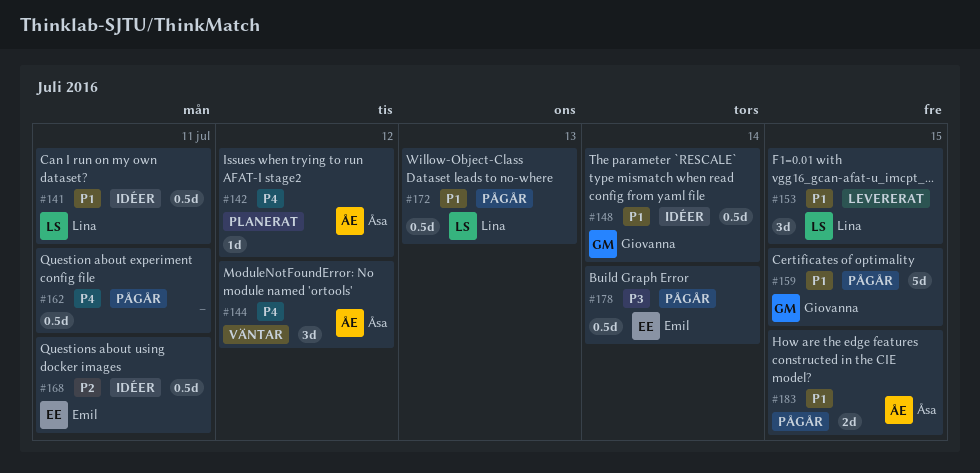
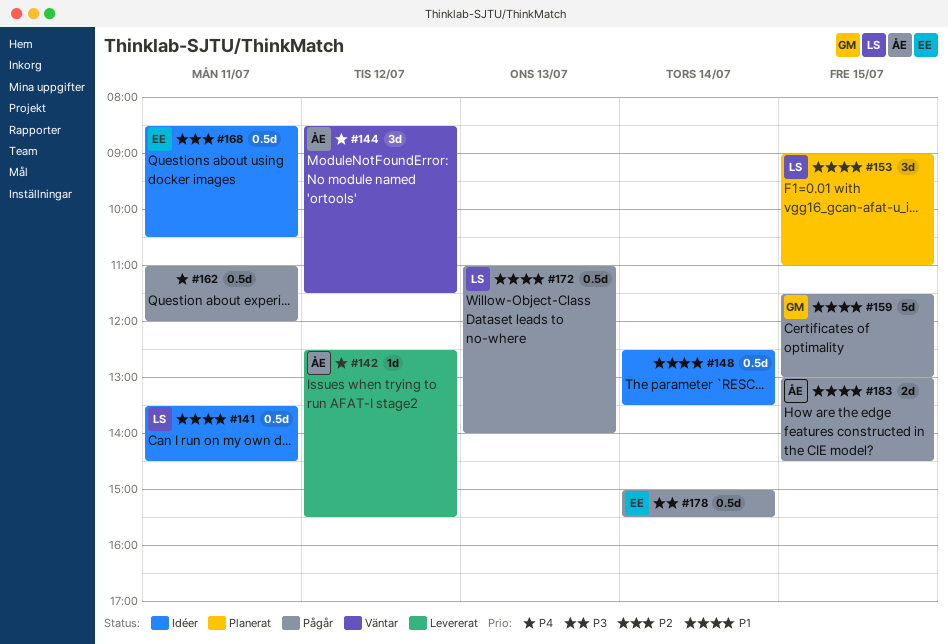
#142, status: Planerat -> Levererat
#148, owner: Giovanna -> none
#153, status: Levererat -> Planerat

